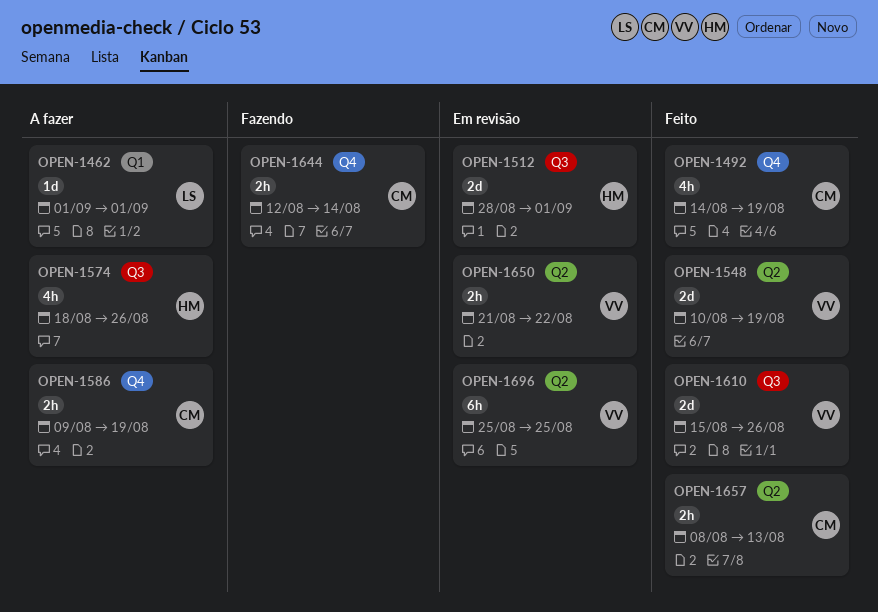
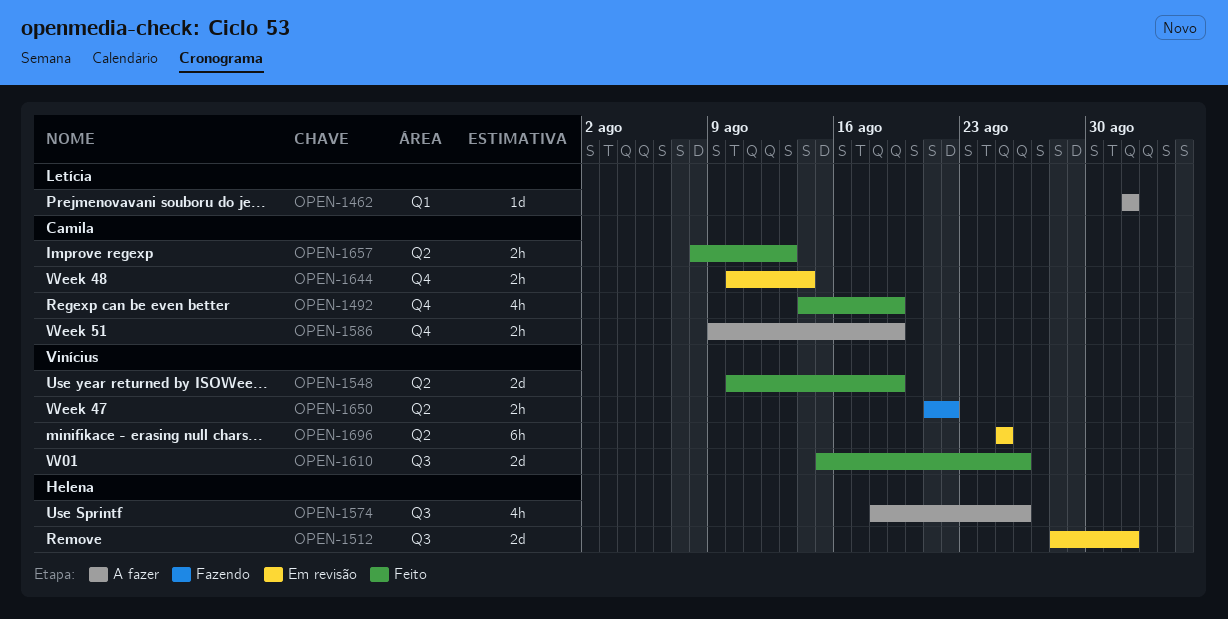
OPEN-1644, status: Fazendo -> Em revisão
OPEN-1644, start: Aug 12 -> Aug 10
OPEN-1650, status: Em revisão -> Fazendo

